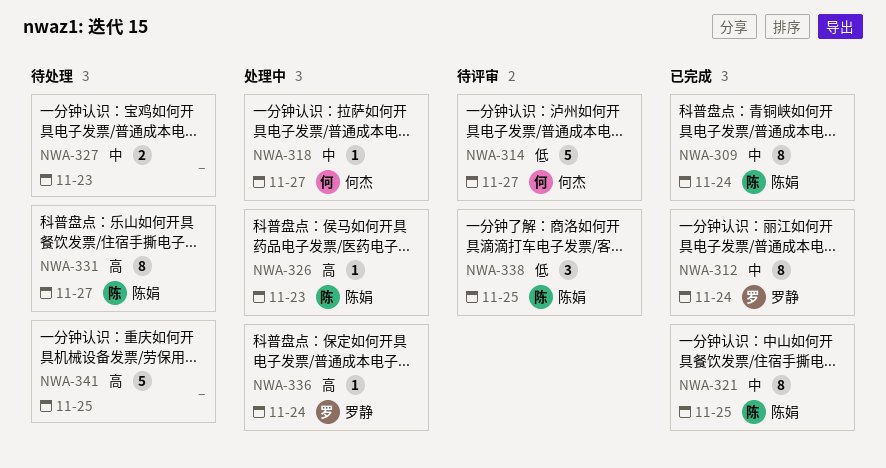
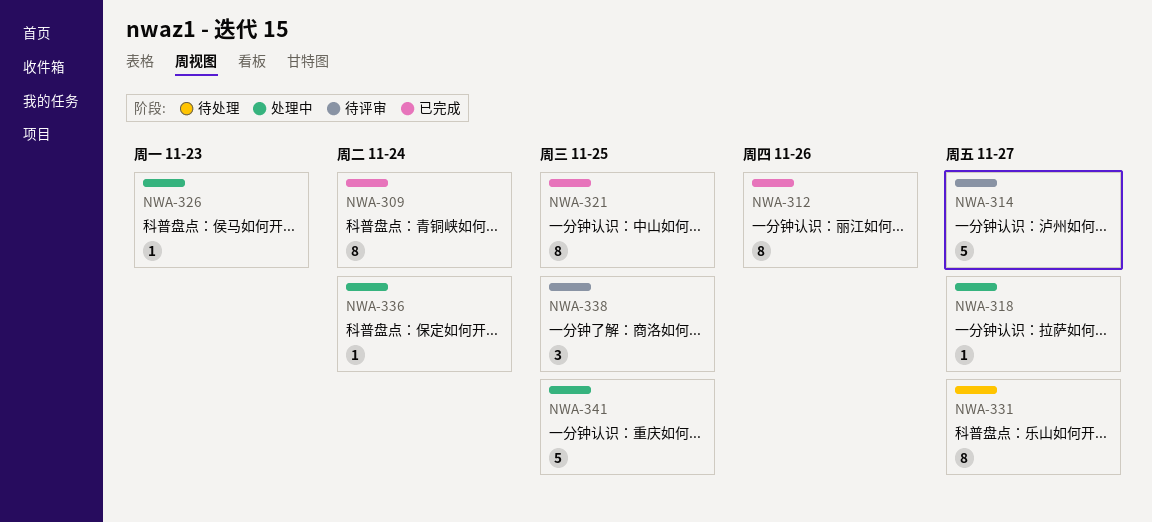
NWA-312, due: Nov 24 -> Nov 26
NWA-327: present -> none
NWA-341, status: 待处理 -> 处理中

